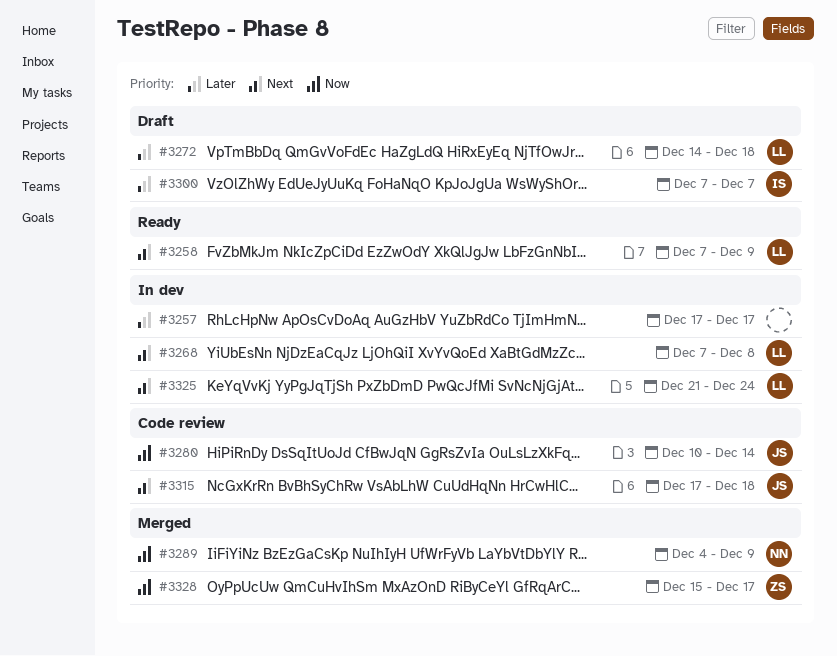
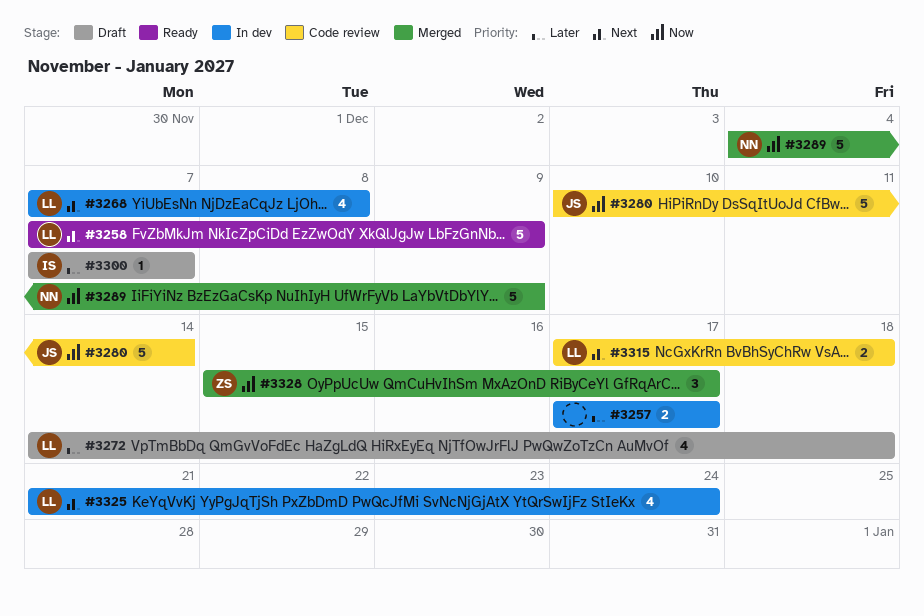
#3315, owner: JS -> LL

